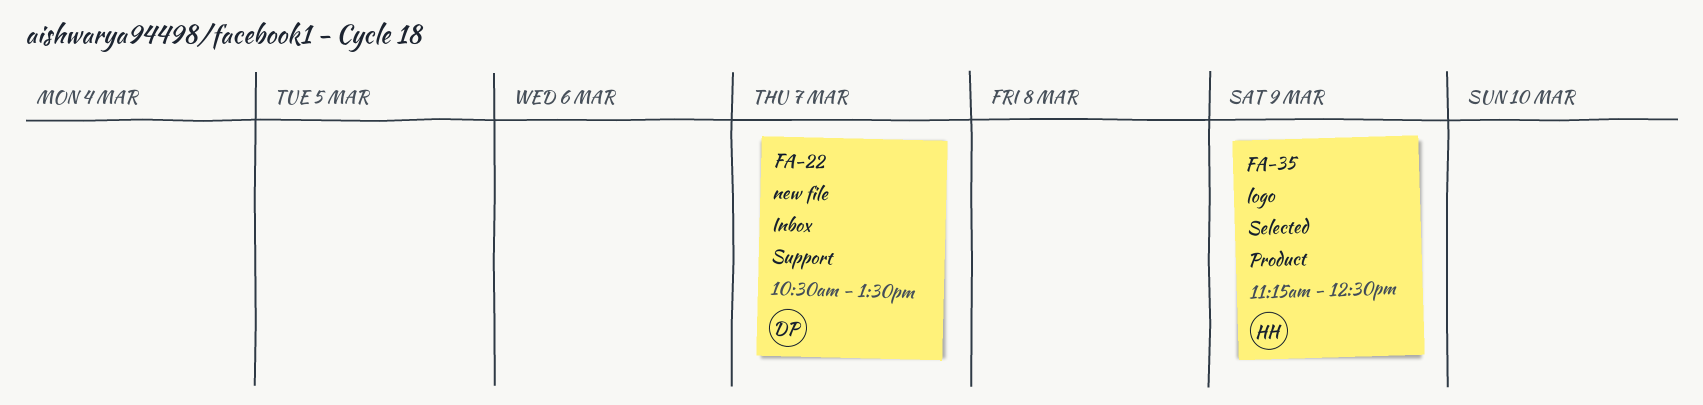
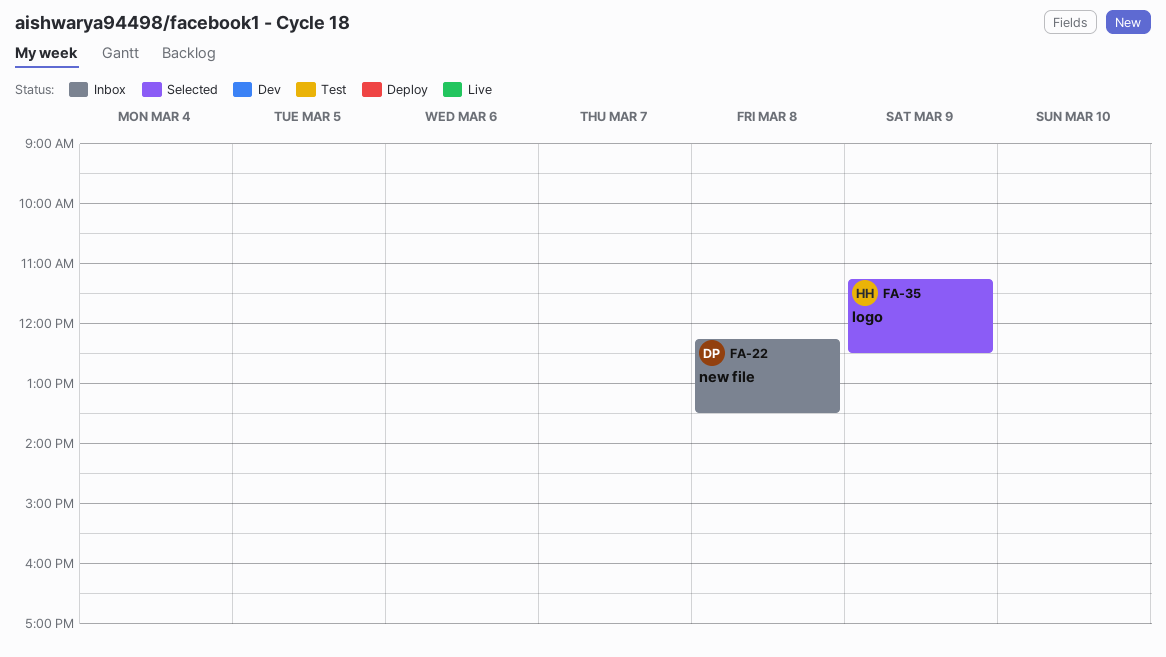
FA-22, day: Mar 7 -> Mar 8
FA-22, begins: 10:30 -> 12:15

